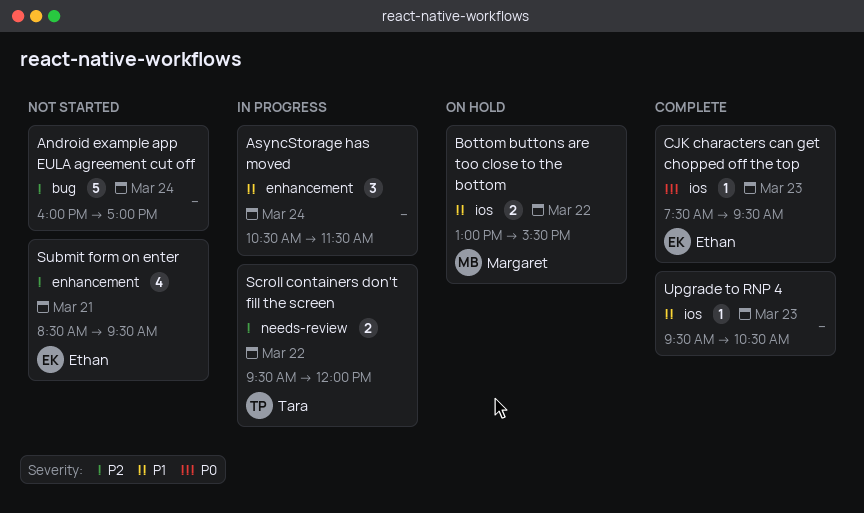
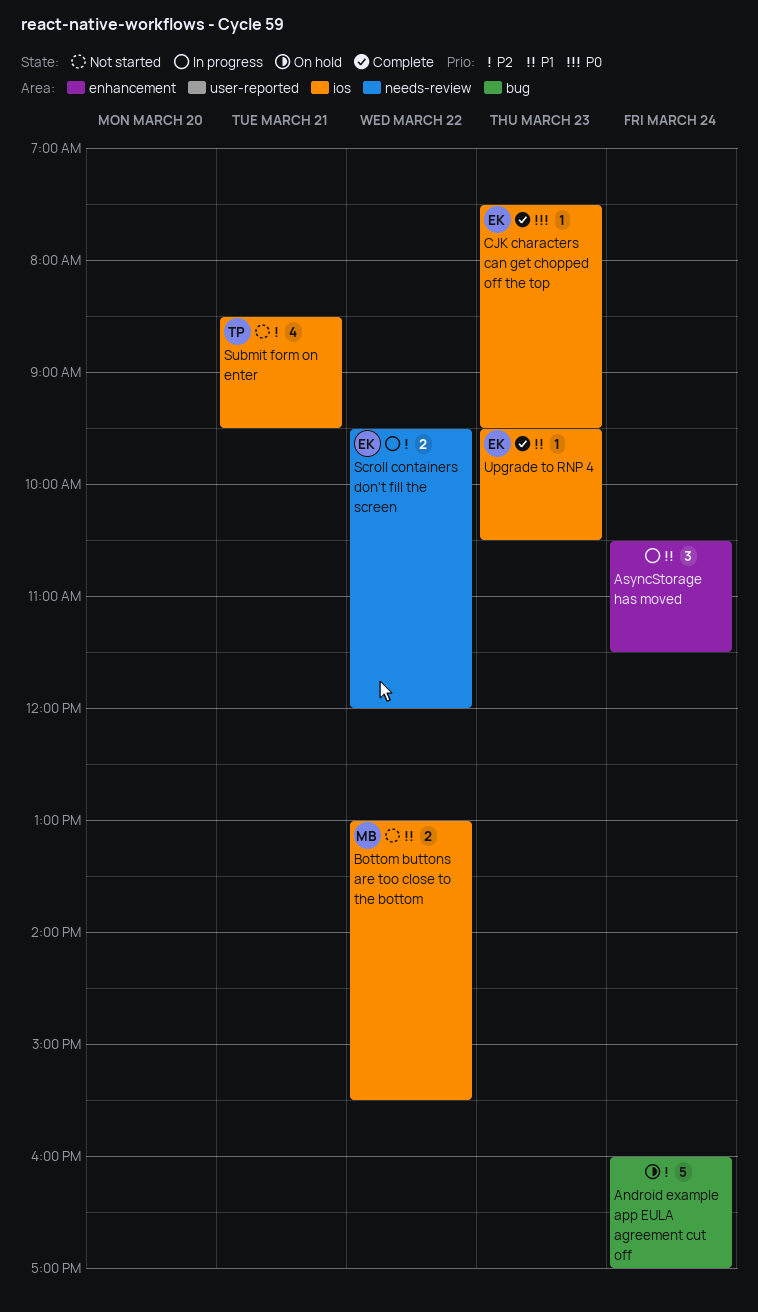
Android example app EULA agreement cut off, status: Not started -> On hold
Bottom buttons are too close to the bottom, status: On hold -> Not started
Scroll containers don't fill the screen, owner: Tara -> Ethan
Submit form on enter, owner: Ethan -> Tara
Submit form on enter, label: enhancement -> ios
Upgrade to RNP 4, owner: none -> Ethan

